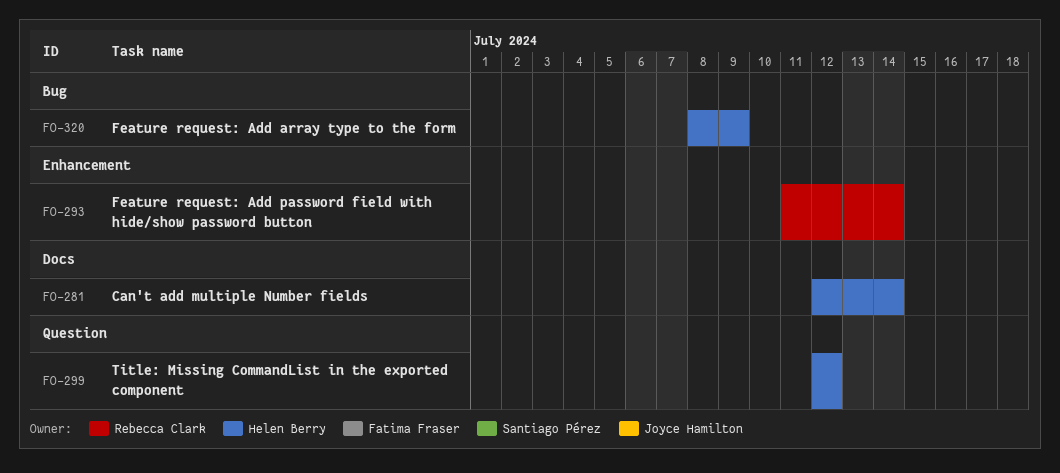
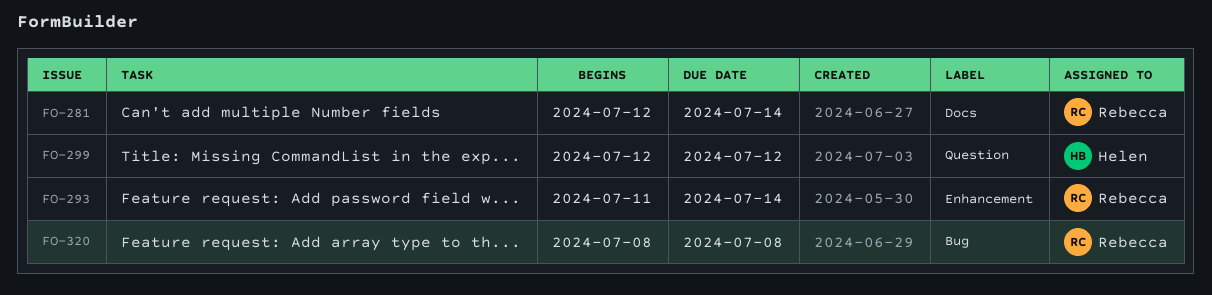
FO-281, owner: Helen Berry -> Rebecca Clark
FO-320, owner: Helen Berry -> Rebecca Clark
FO-320, due: Jul 9 -> Jul 8

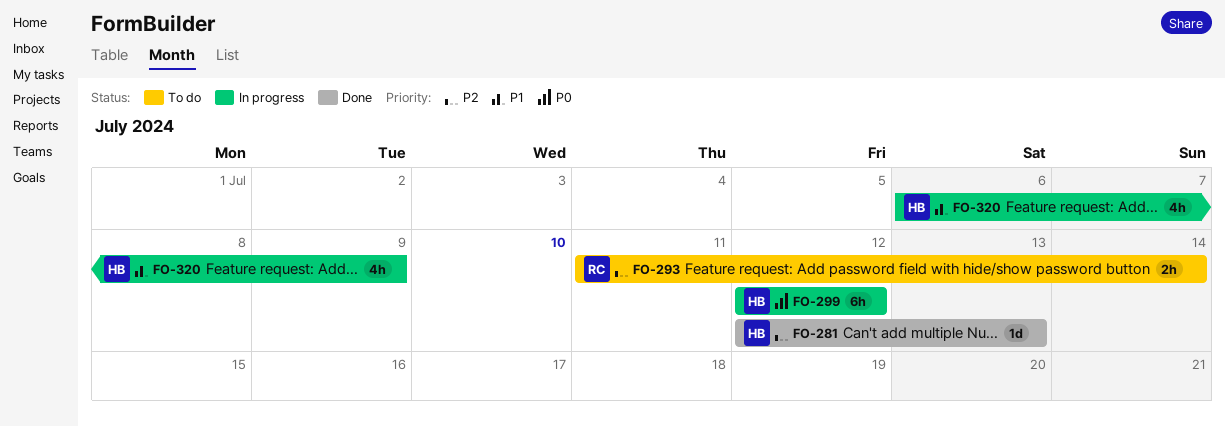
FO-281, owner: Rebecca -> Helen
FO-281, due: Jul 14 -> Jul 13
FO-320, owner: Rebecca -> Helen
FO-320, start: Jul 8 -> Jul 6
FO-320, due: Jul 8 -> Jul 9

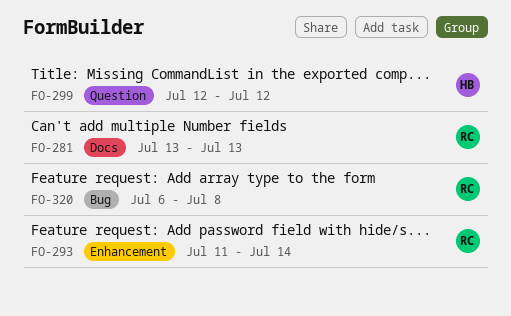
FO-281, owner: HB -> RC
FO-281, start: Jul 12 -> Jul 13
FO-320, owner: HB -> RC
FO-320, due: Jul 9 -> Jul 8

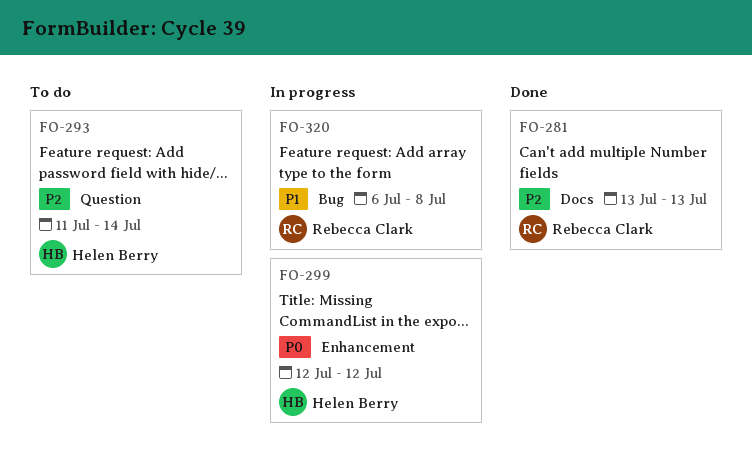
FO-293, owner: Rebecca Clark -> Helen Berry
FO-293, label: Enhancement -> Question
FO-299, label: Question -> Enhancement

